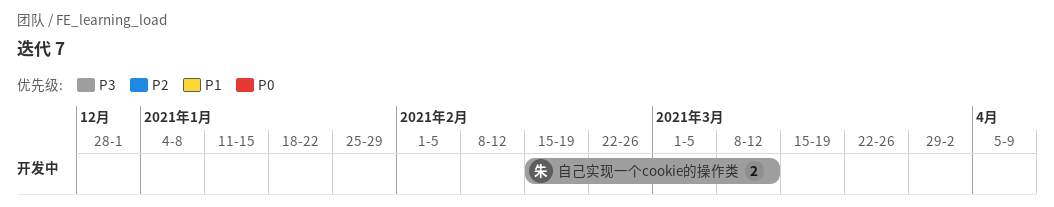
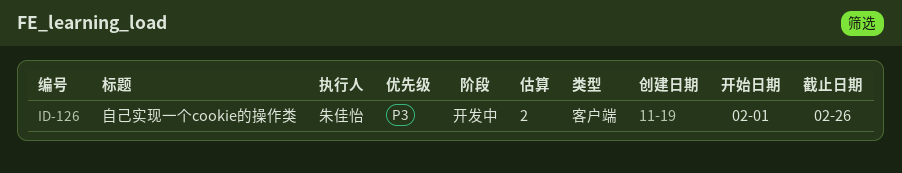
自己实现一个cookie的操作类, start: Feb 15 -> Feb 1
自己实现一个cookie的操作类, due: Mar 12 -> Feb 26

